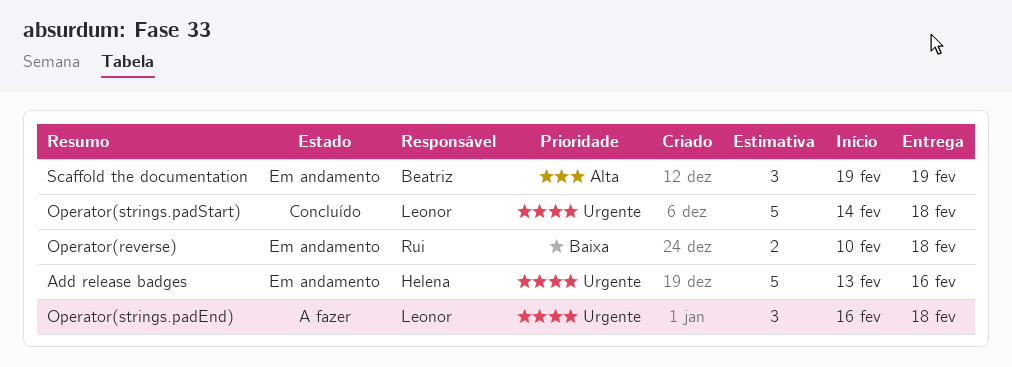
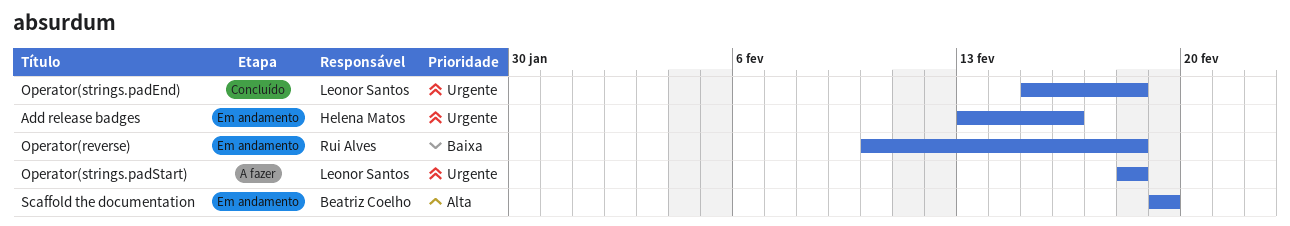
Operator(strings.padEnd), status: A fazer -> Concluído
Operator(strings.padEnd), start: Feb 16 -> Feb 15
Operator(strings.padStart), status: Concluído -> A fazer
Operator(strings.padStart), start: Feb 14 -> Feb 18

